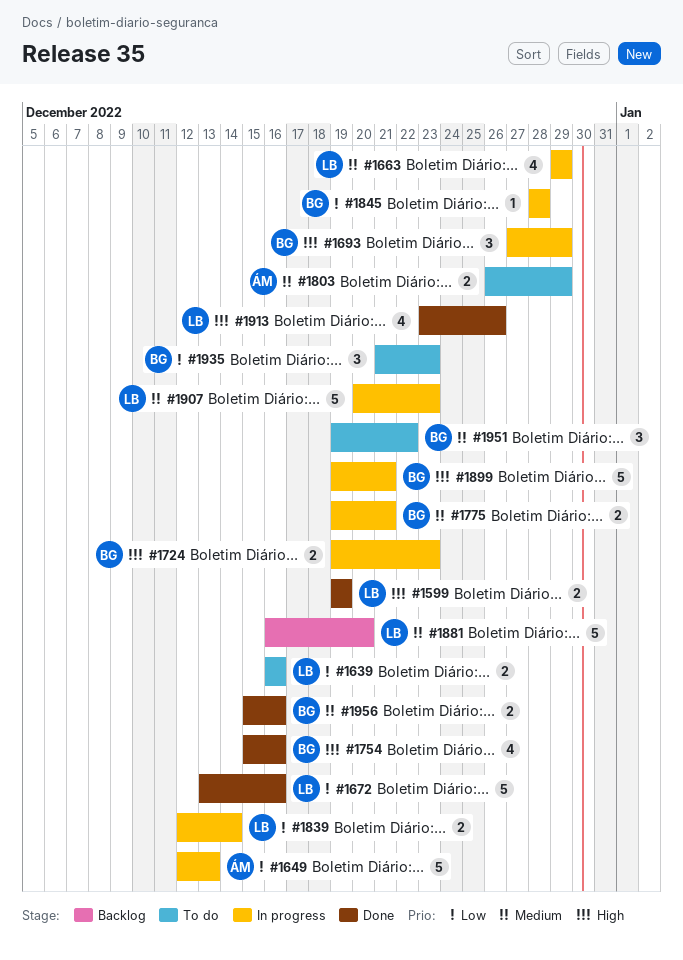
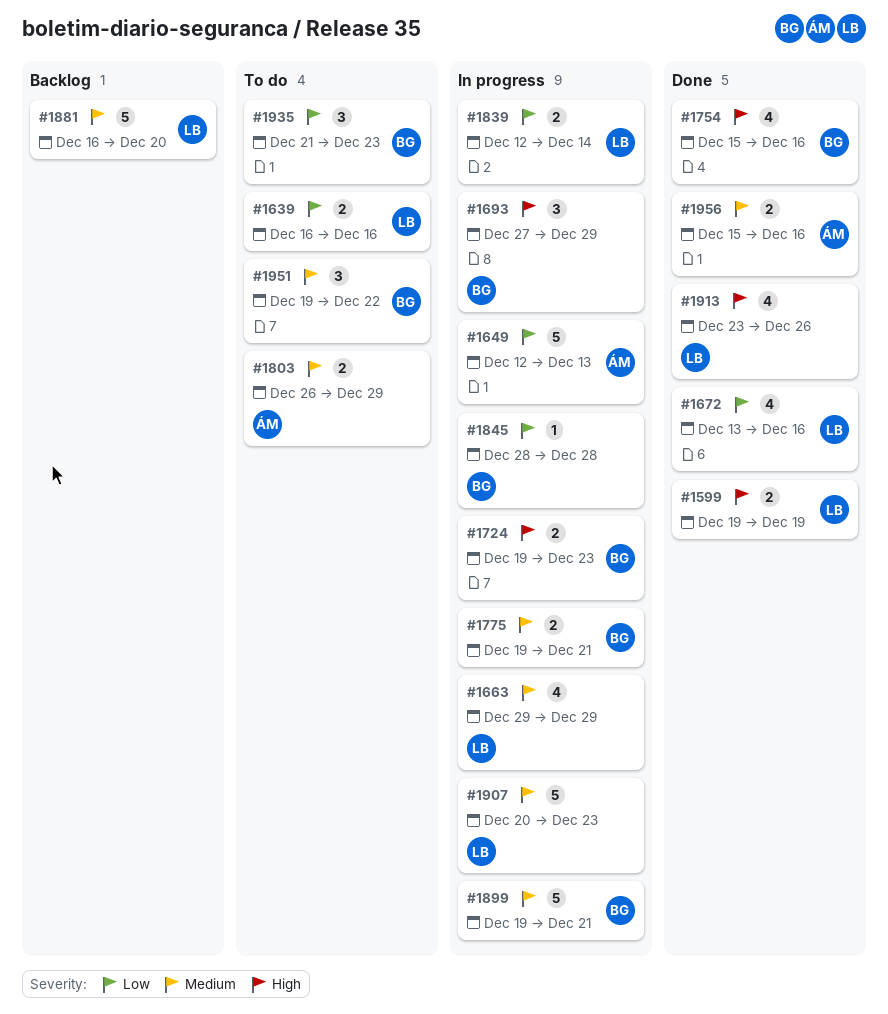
#1672, estimate: 5 -> 4
#1899, priority: High -> Medium
#1956, owner: BG -> ÁM

